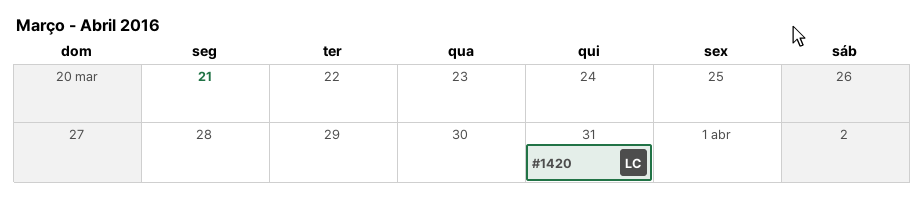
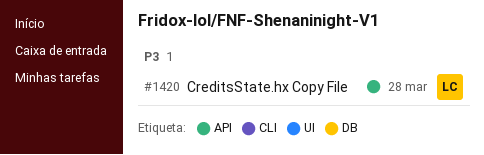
#1420, due: Mar 31 -> Mar 28

